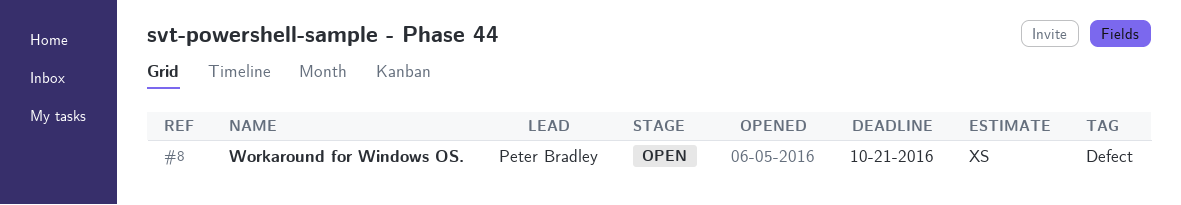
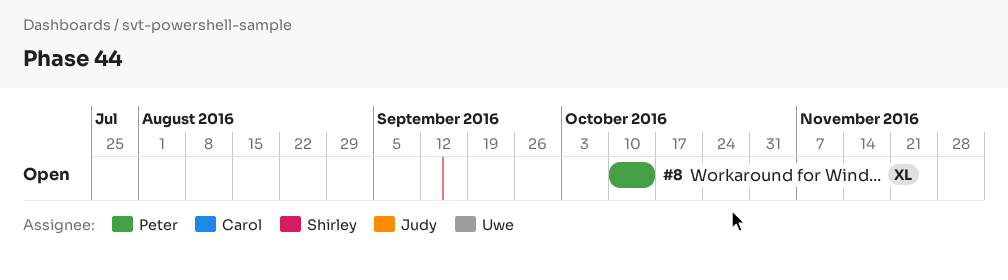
#8, estimate: XS -> XL
#8, due: Oct 21 -> Oct 14

